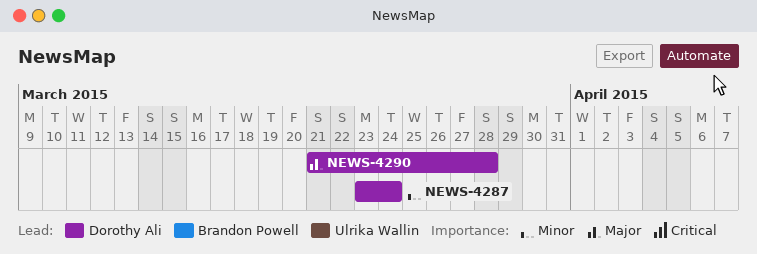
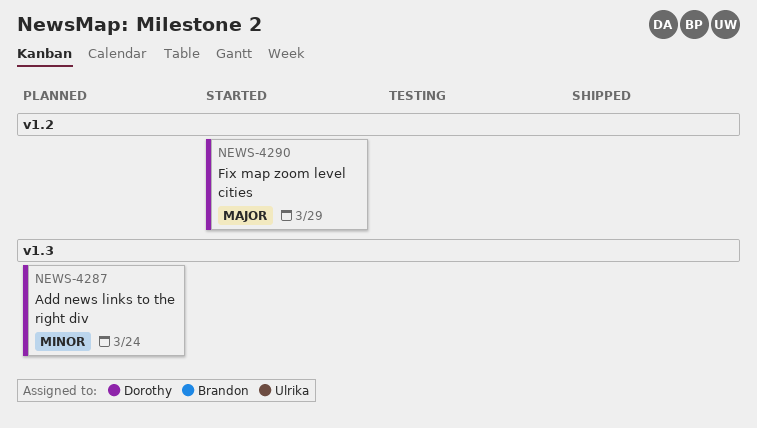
NEWS-4290, due: Mar 28 -> Mar 29

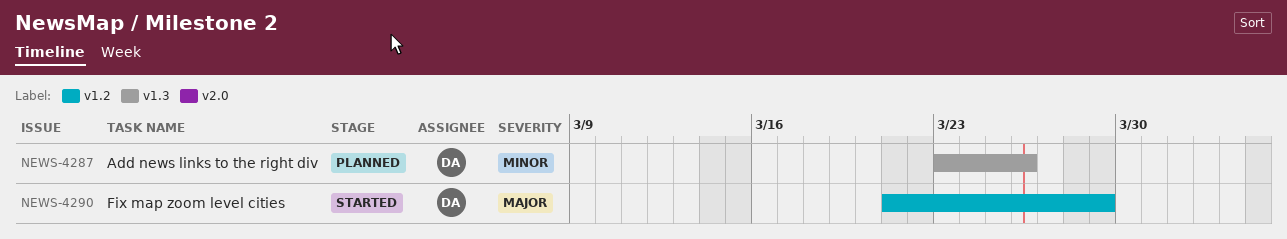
NEWS-4287, due: Mar 24 -> Mar 26

